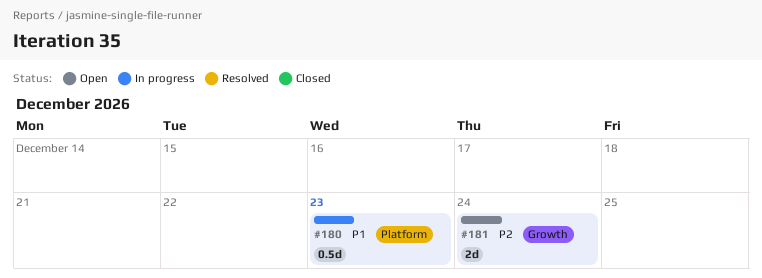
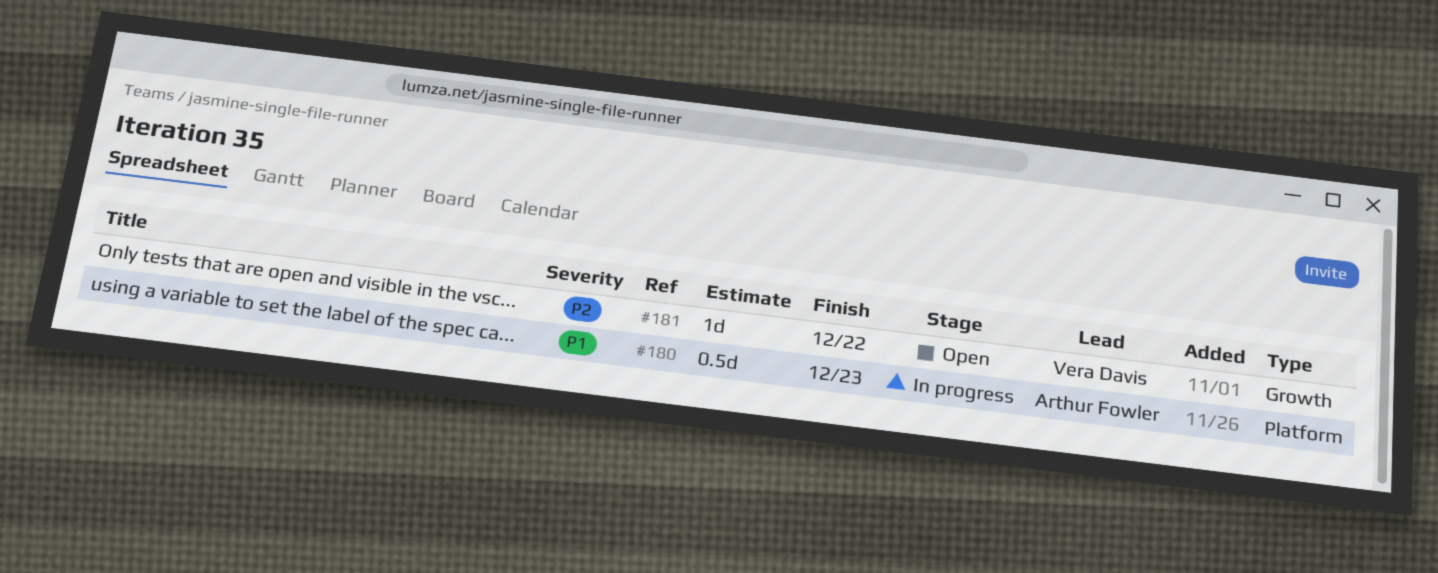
#181, estimate: 2d -> 1d
#181, due: Dec 24 -> Dec 22

